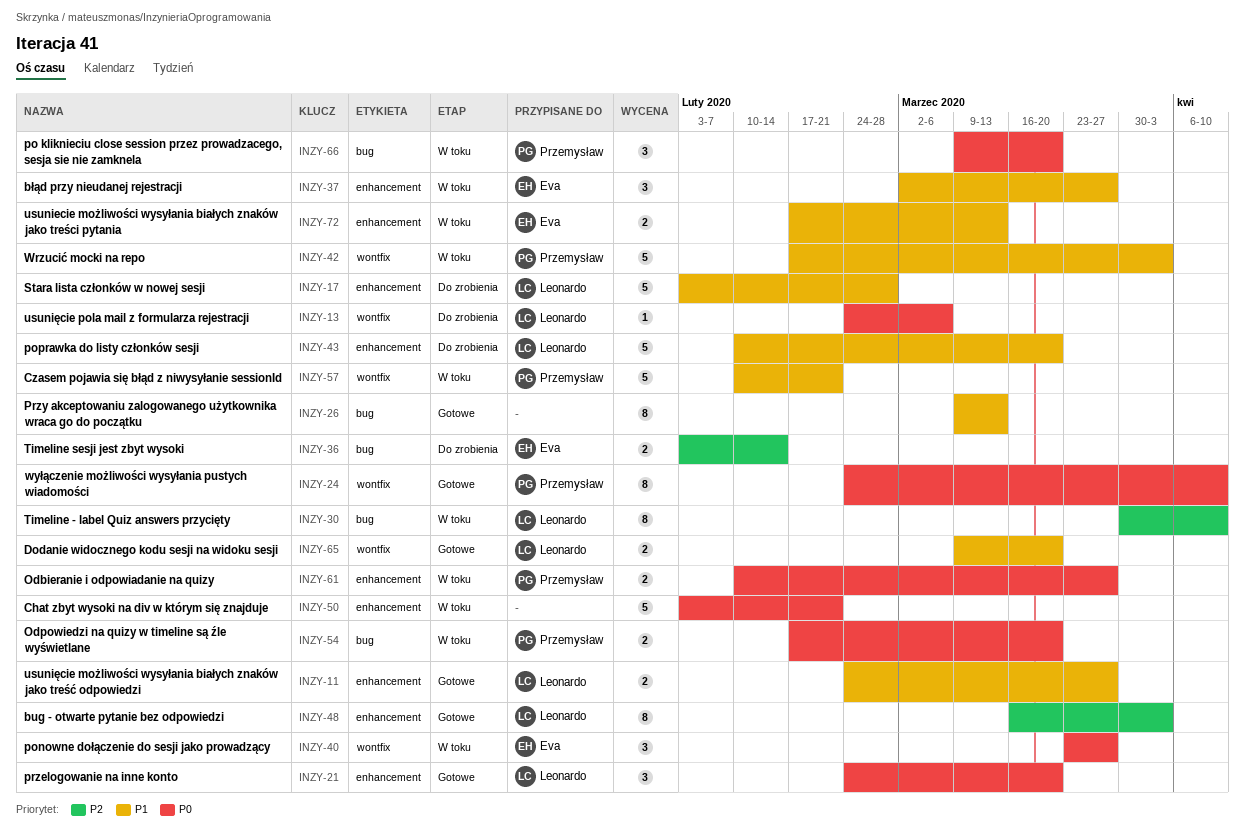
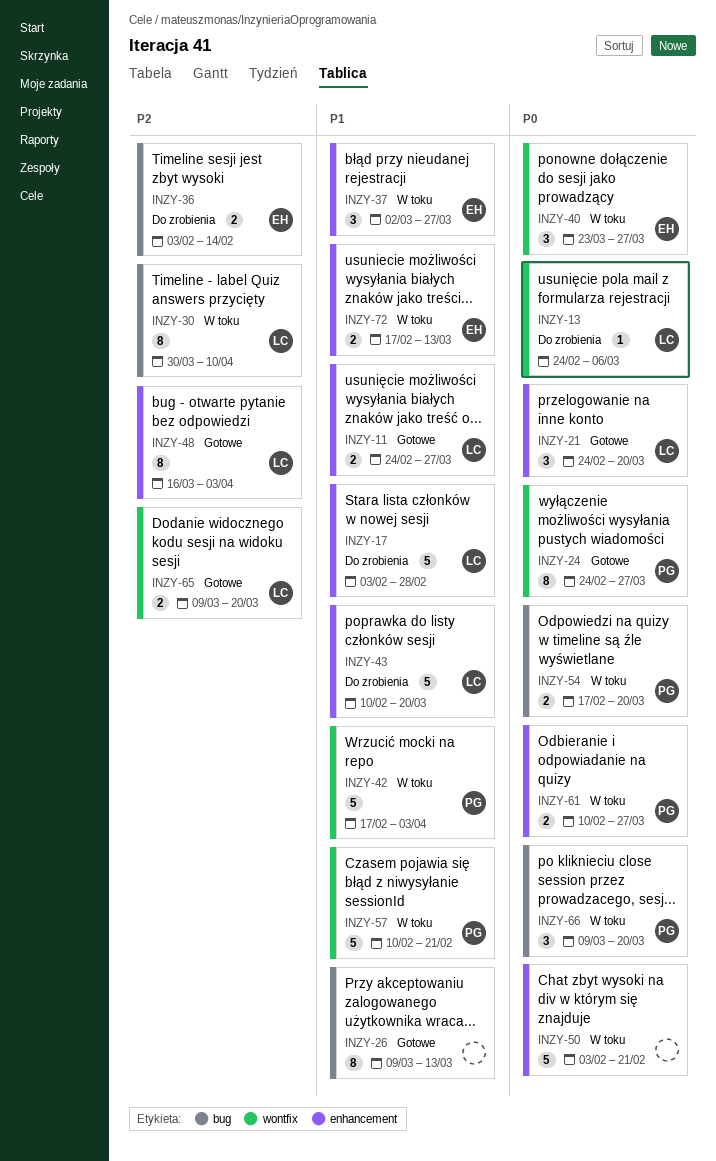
INZY-24, due: Apr 10 -> Mar 27
INZY-65, priority: P1 -> P2

